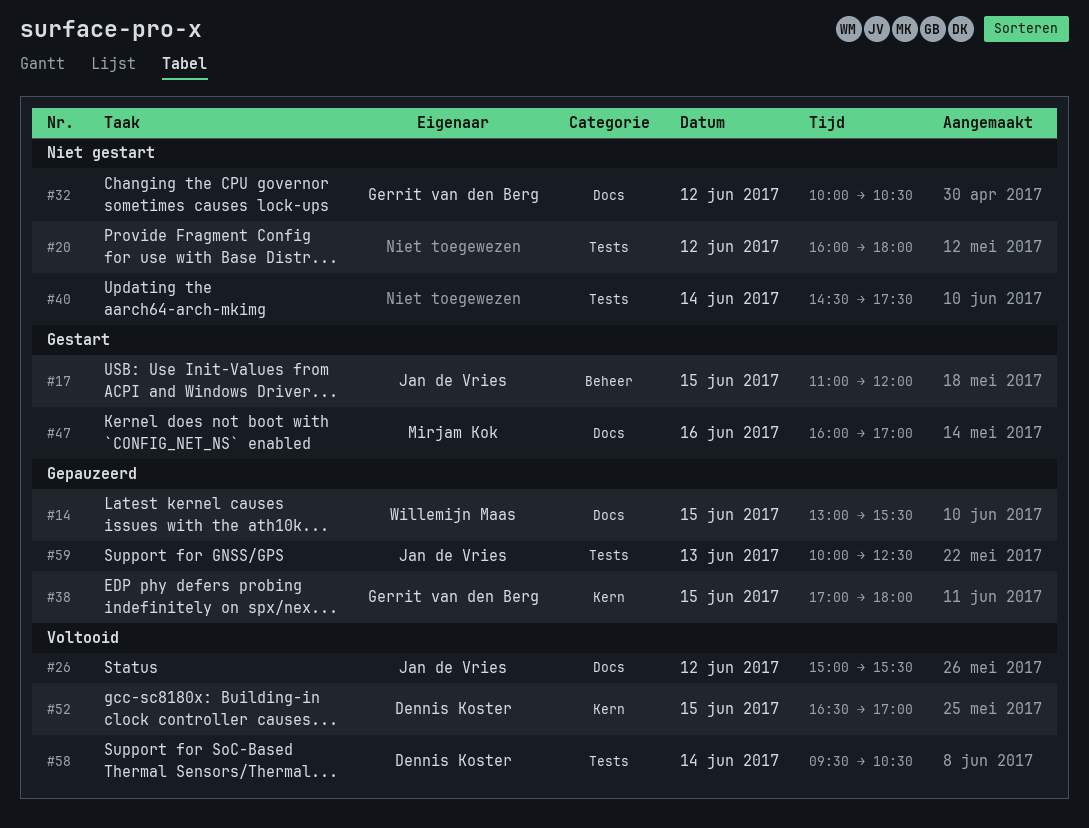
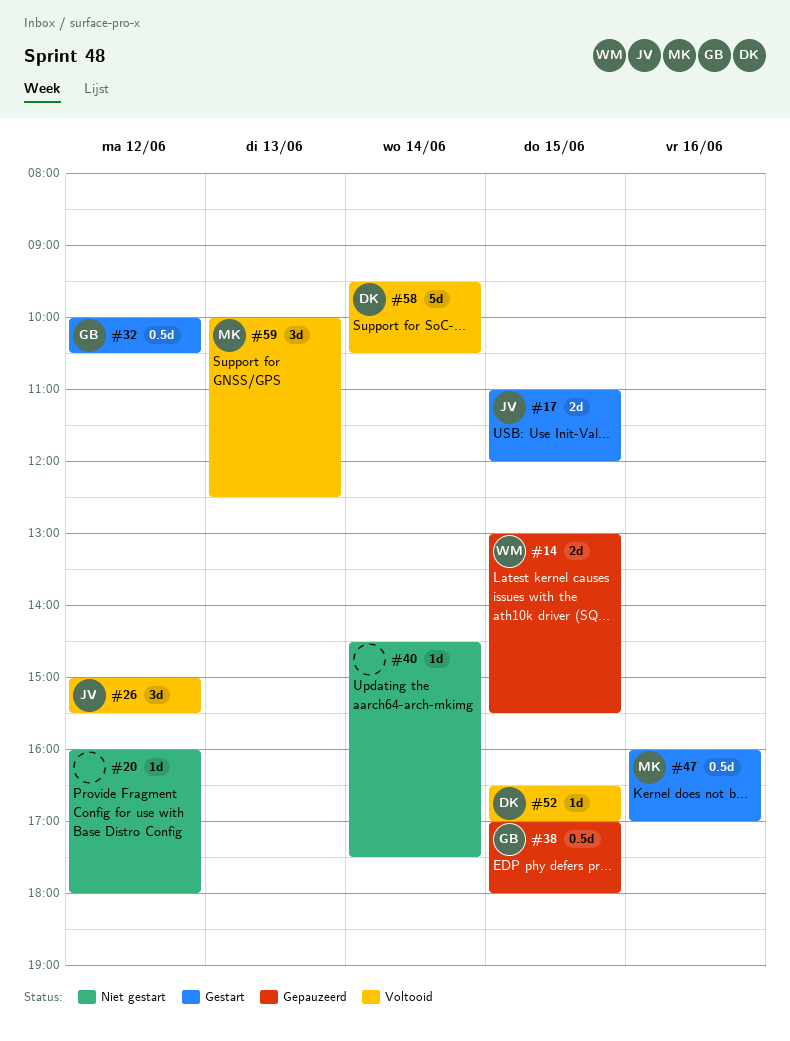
#32, status: Niet gestart -> Gestart
#59, status: Gepauzeerd -> Voltooid
#59, owner: Jan de Vries -> Mirjam Kok

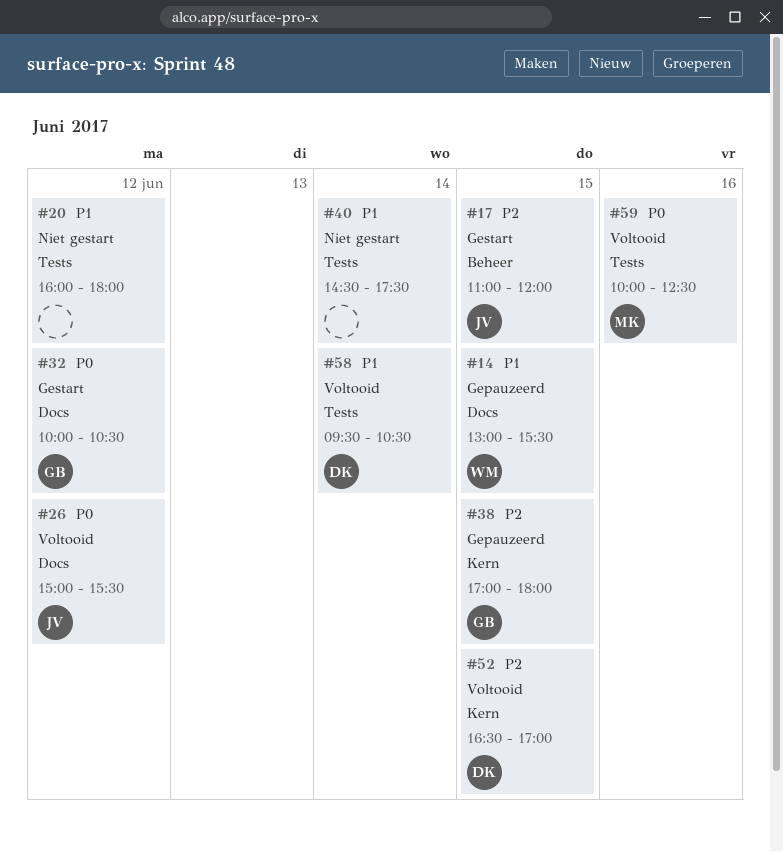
#47: present -> none
#59, day: Jun 13 -> Jun 16

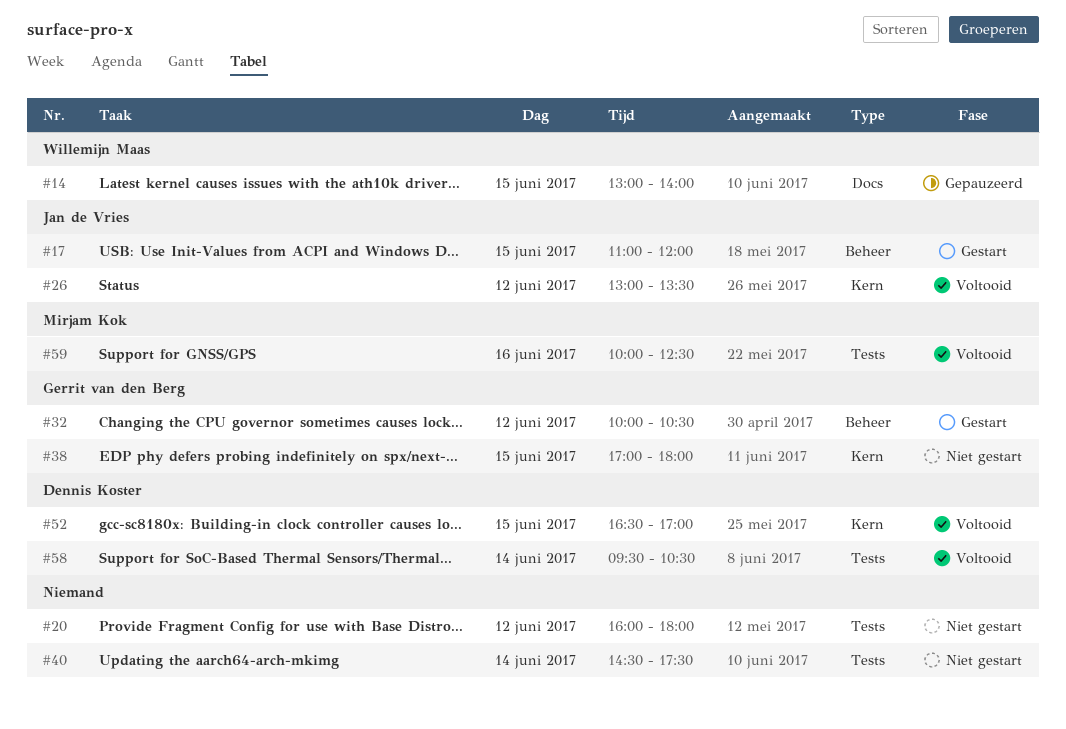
#14, ends: 15:30 -> 14:00
#26, label: Docs -> Kern
#26, begins: 15:00 -> 13:00
#26, ends: 15:30 -> 13:30
#32, label: Docs -> Beheer
#38, status: Gepauzeerd -> Niet gestart

